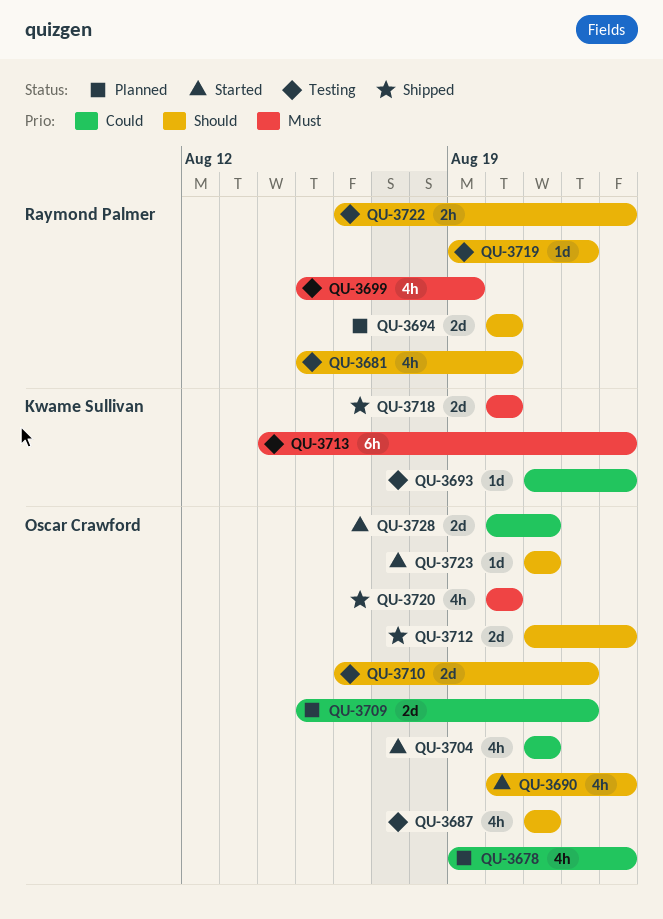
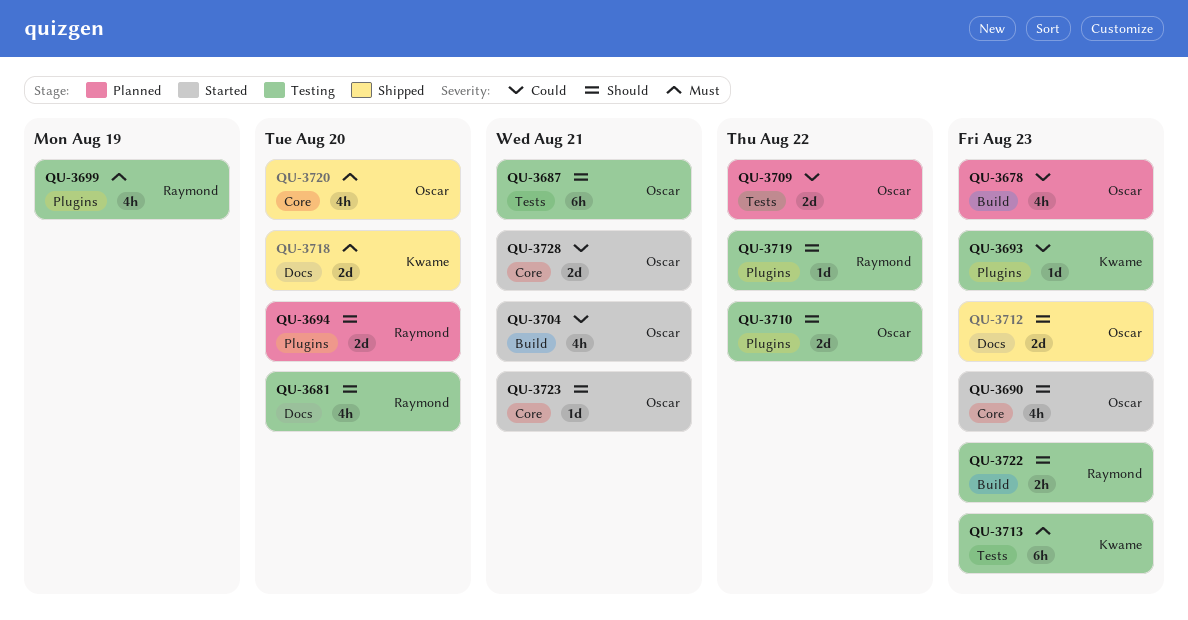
QU-3687, estimate: 4h -> 6h

